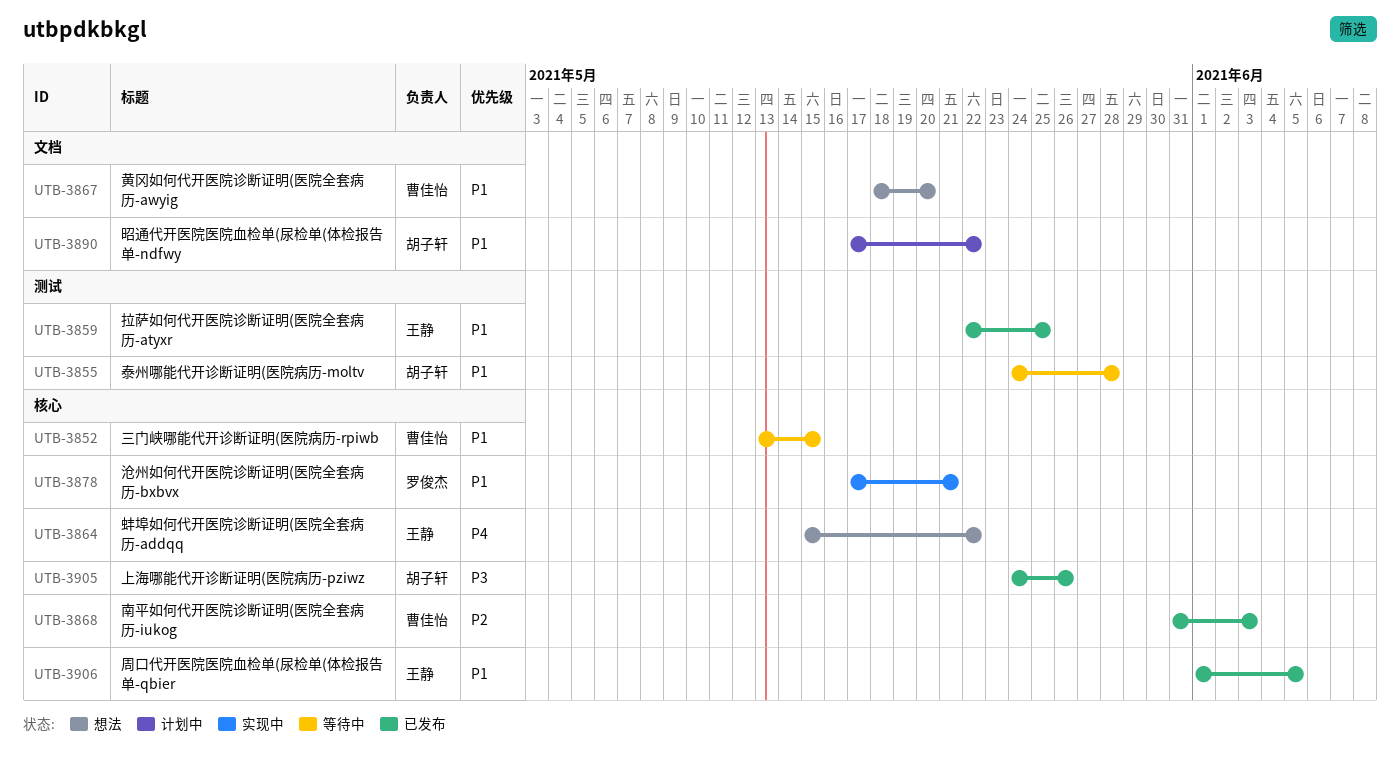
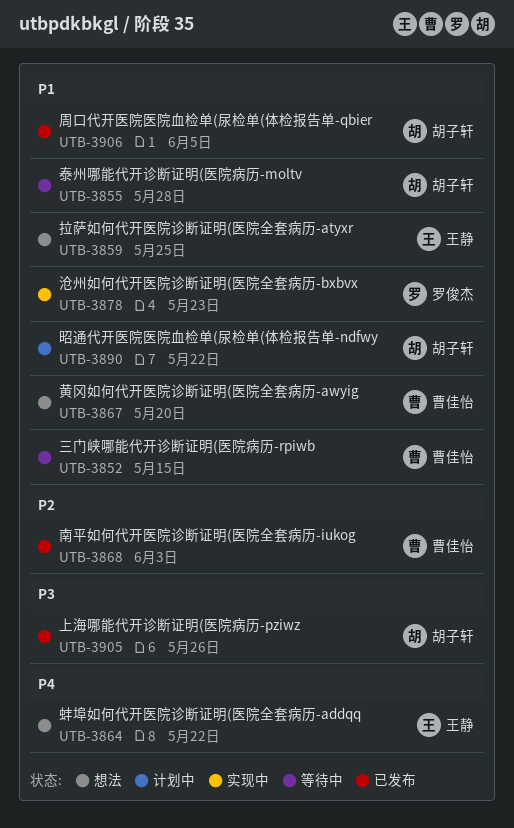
UTB-3859, status: 已发布 -> 想法
UTB-3878, due: May 21 -> May 23
UTB-3906, owner: 王静 -> 胡子轩

